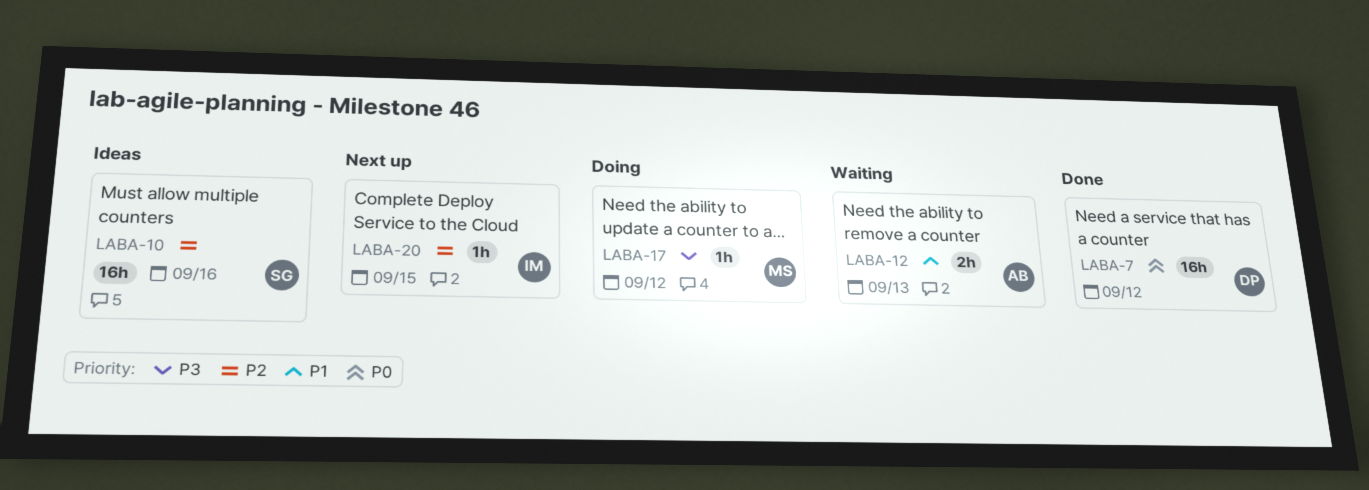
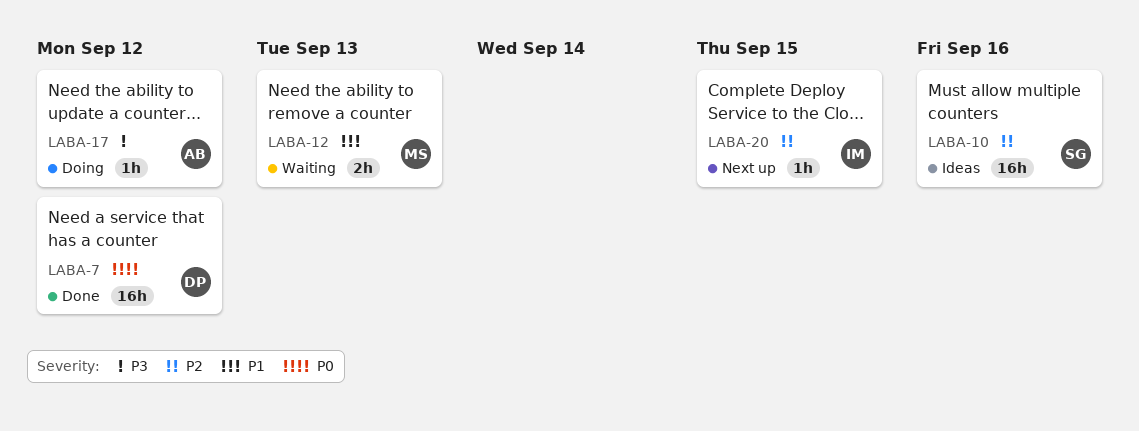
LABA-12, owner: AB -> MS
LABA-17, owner: MS -> AB

